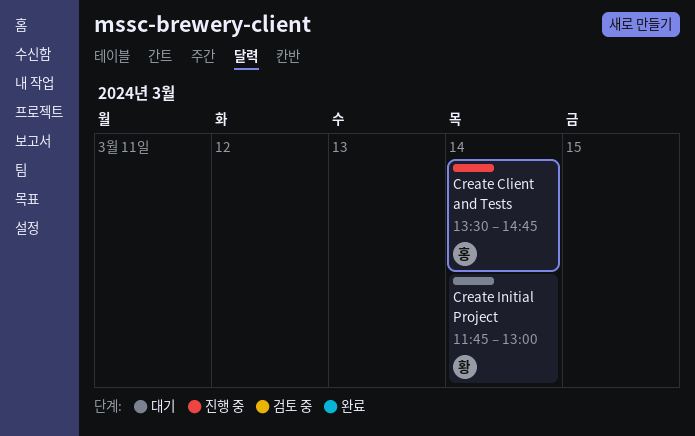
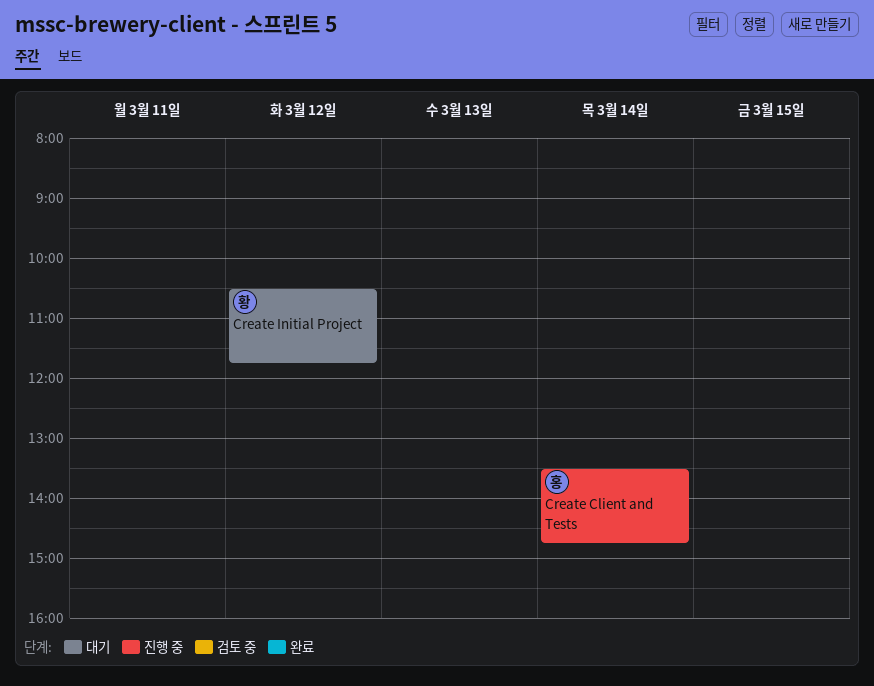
Create Initial Project, day: Mar 14 -> Mar 12
Create Initial Project, begins: 11:45 -> 10:30
Create Initial Project, ends: 13:00 -> 11:45

